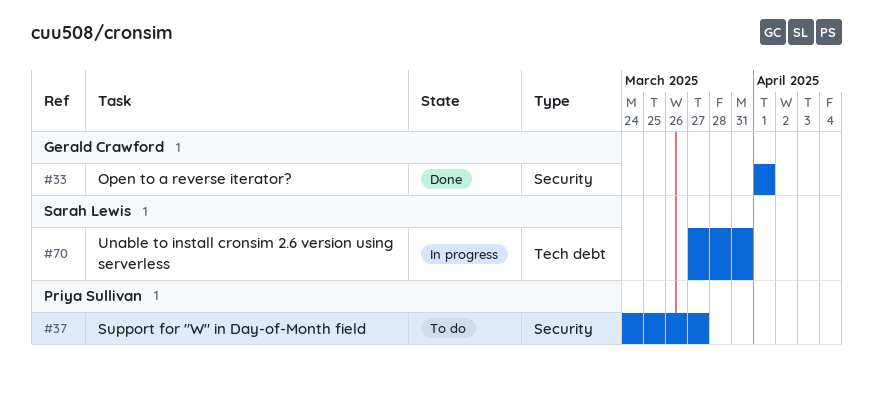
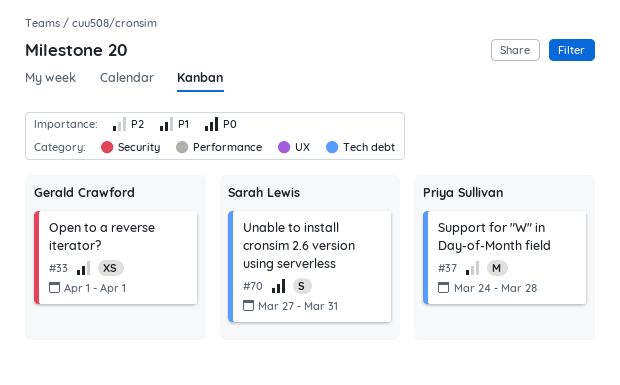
#37, label: Security -> Tech debt
#37, due: Mar 27 -> Mar 28

